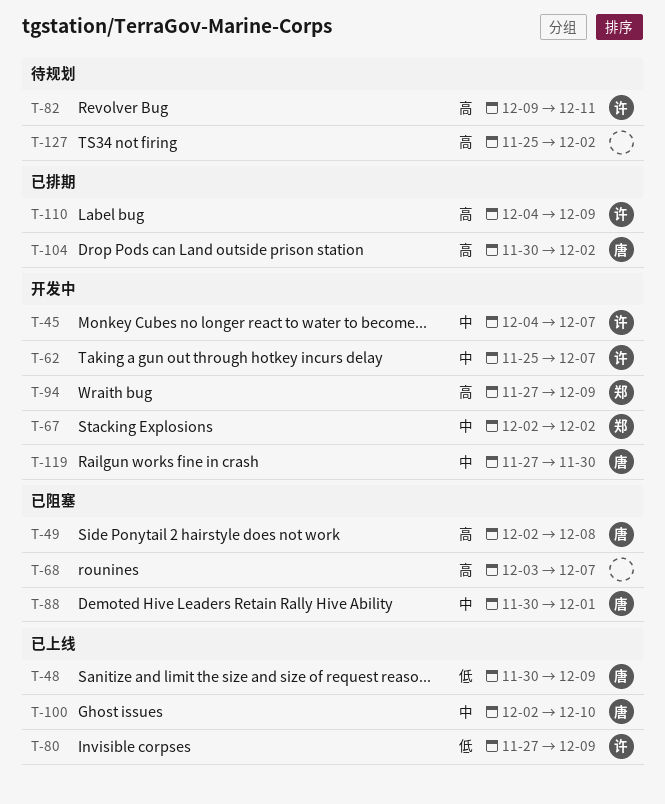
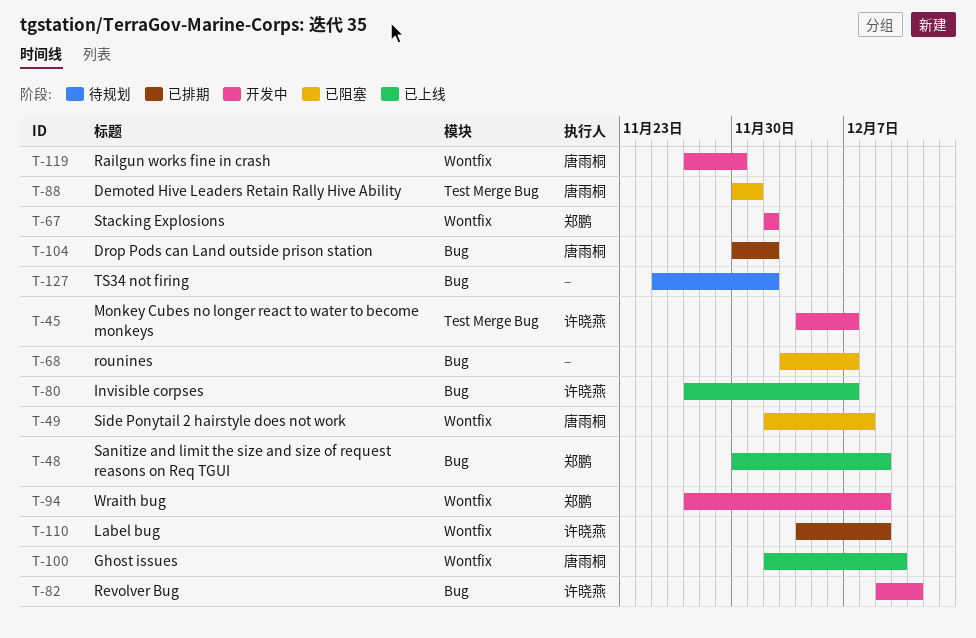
T-48, owner: 唐雨桐 -> 郑鹏
T-62: present -> none
T-80, due: Dec 9 -> Dec 7
T-82, status: 待规划 -> 开发中

